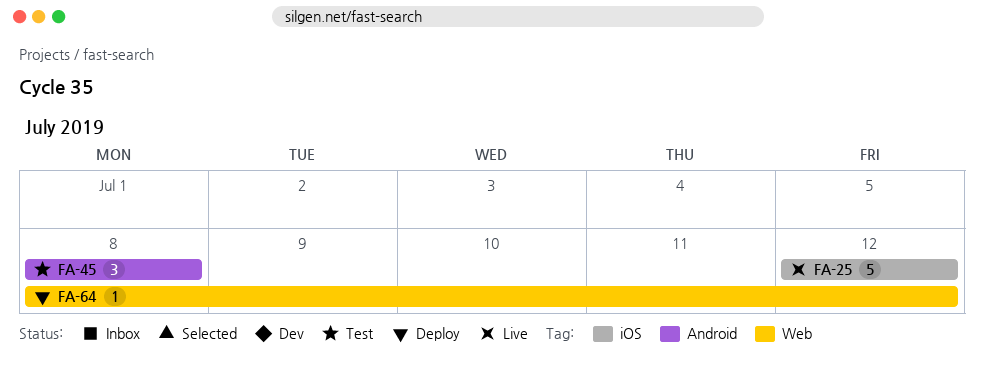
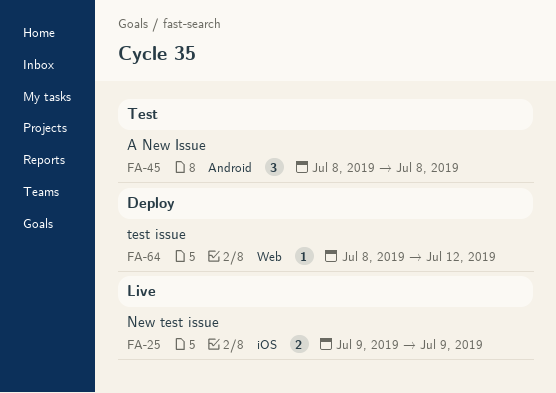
FA-25, estimate: 5 -> 2
FA-25, start: Jul 12 -> Jul 9
FA-25, due: Jul 12 -> Jul 9

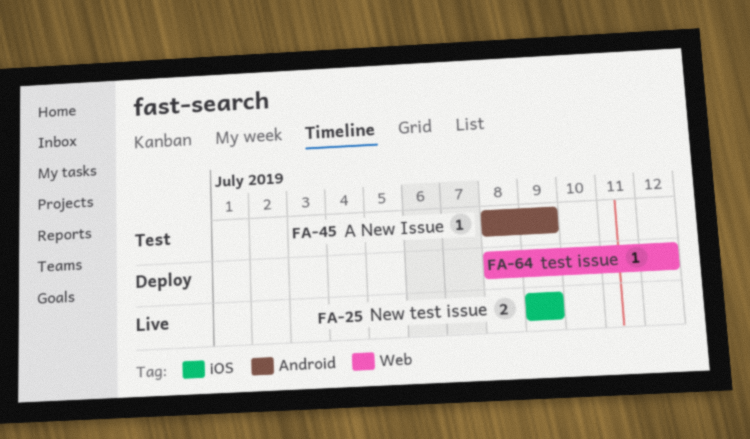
FA-45, estimate: 3 -> 1
FA-45, due: Jul 8 -> Jul 9

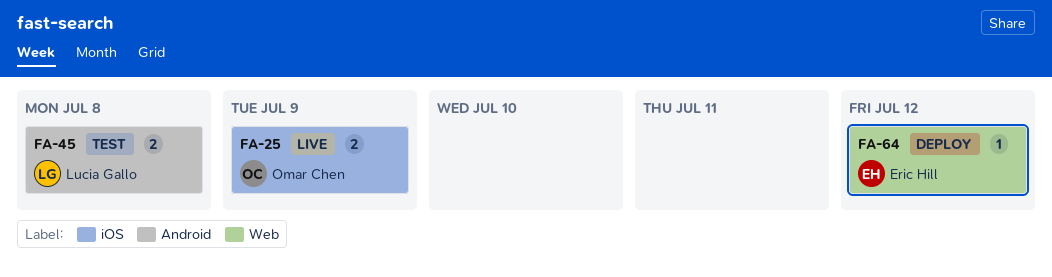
FA-45, estimate: 1 -> 2
FA-45, due: Jul 9 -> Jul 8

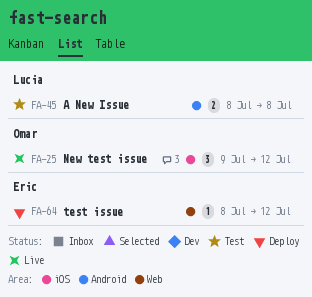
FA-25, estimate: 2 -> 3
FA-25, due: Jul 9 -> Jul 12

